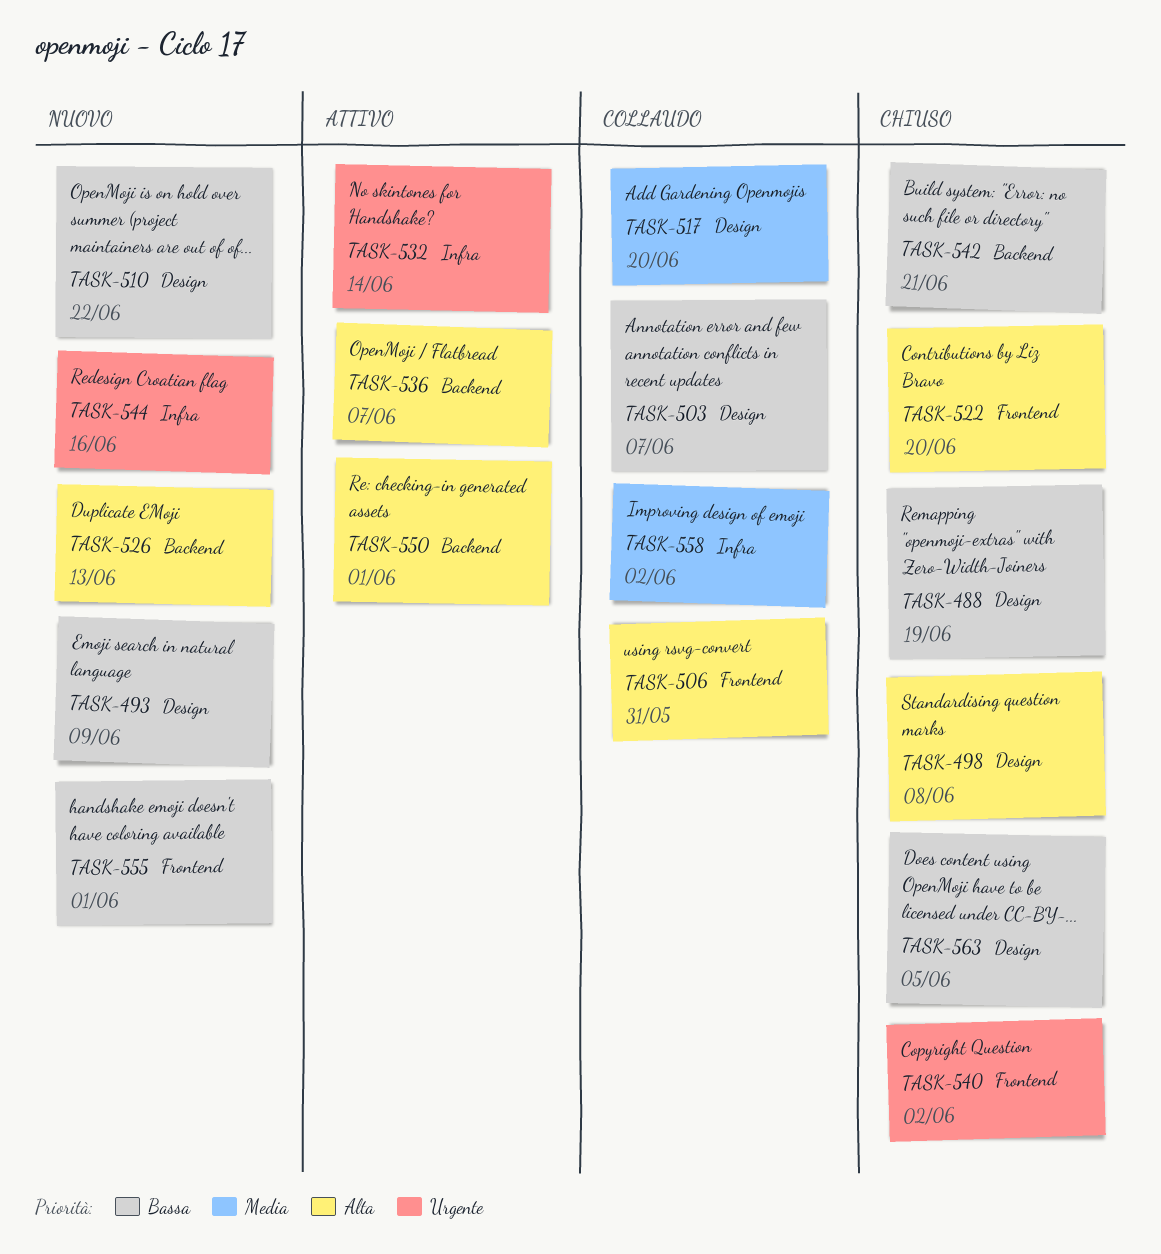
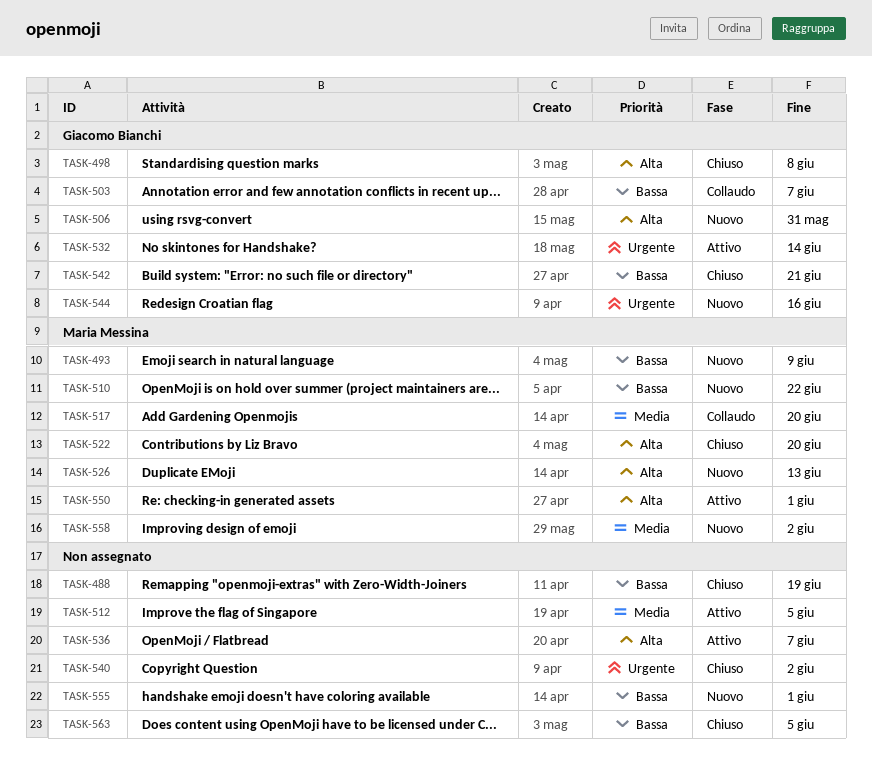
TASK-506, status: Collaudo -> Nuovo
TASK-512: none -> present
TASK-558, status: Collaudo -> Nuovo

